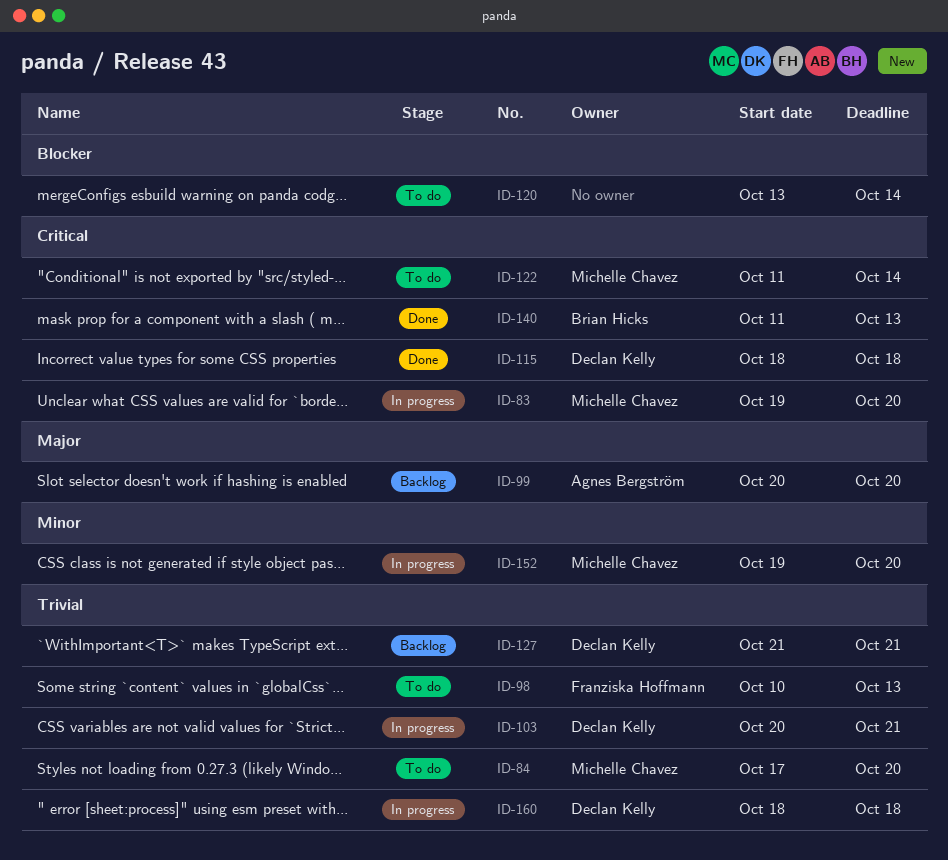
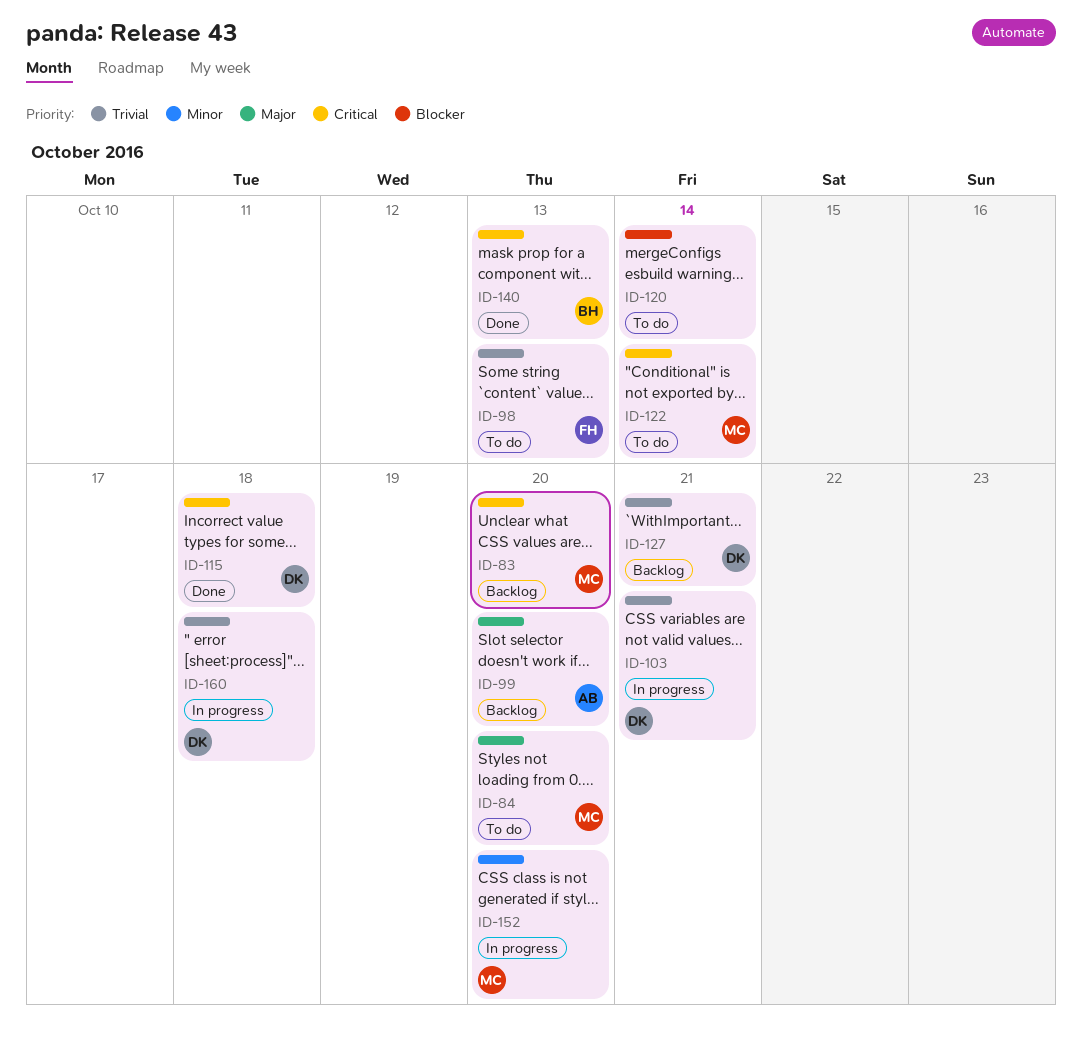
ID-83, status: In progress -> Backlog
ID-84, priority: Trivial -> Major

